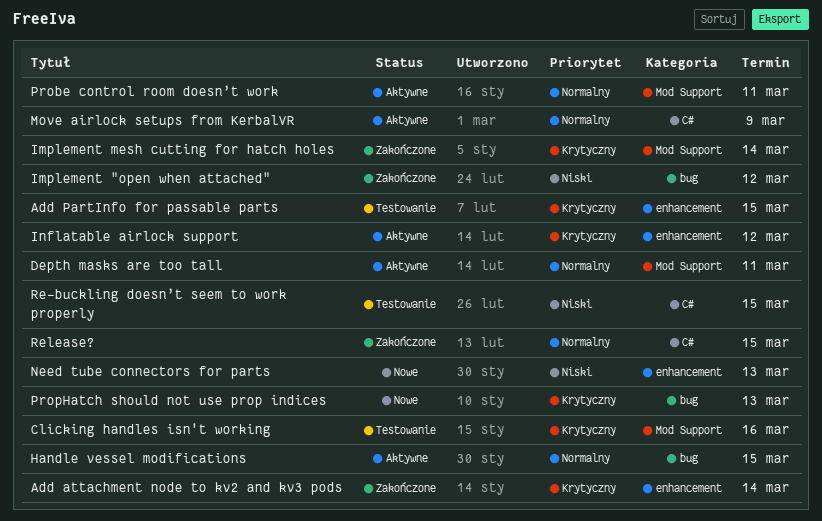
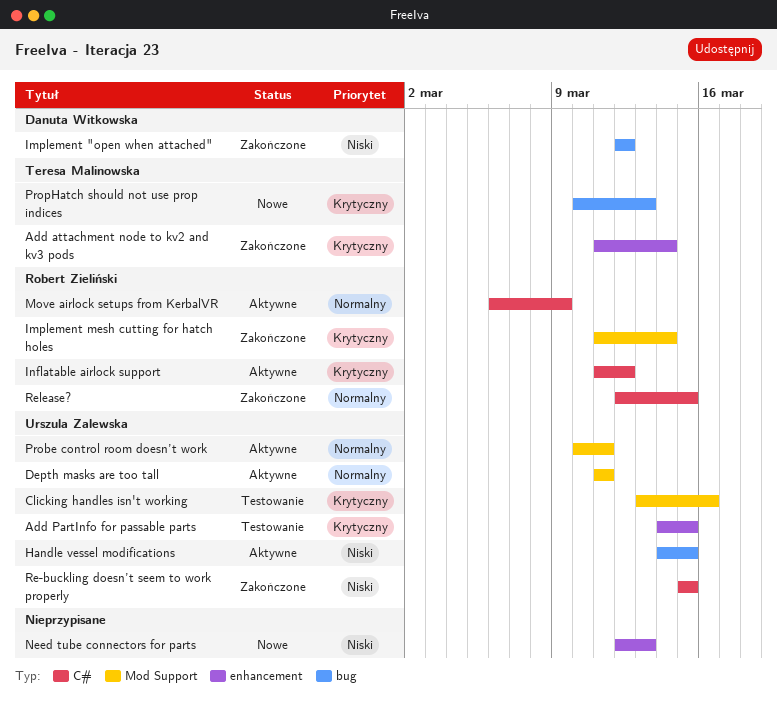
Handle vessel modifications, priority: Normalny -> Niski
Inflatable airlock support, label: enhancement -> C#
Re-buckling doesn’t seem to work properly, status: Testowanie -> Zakończone

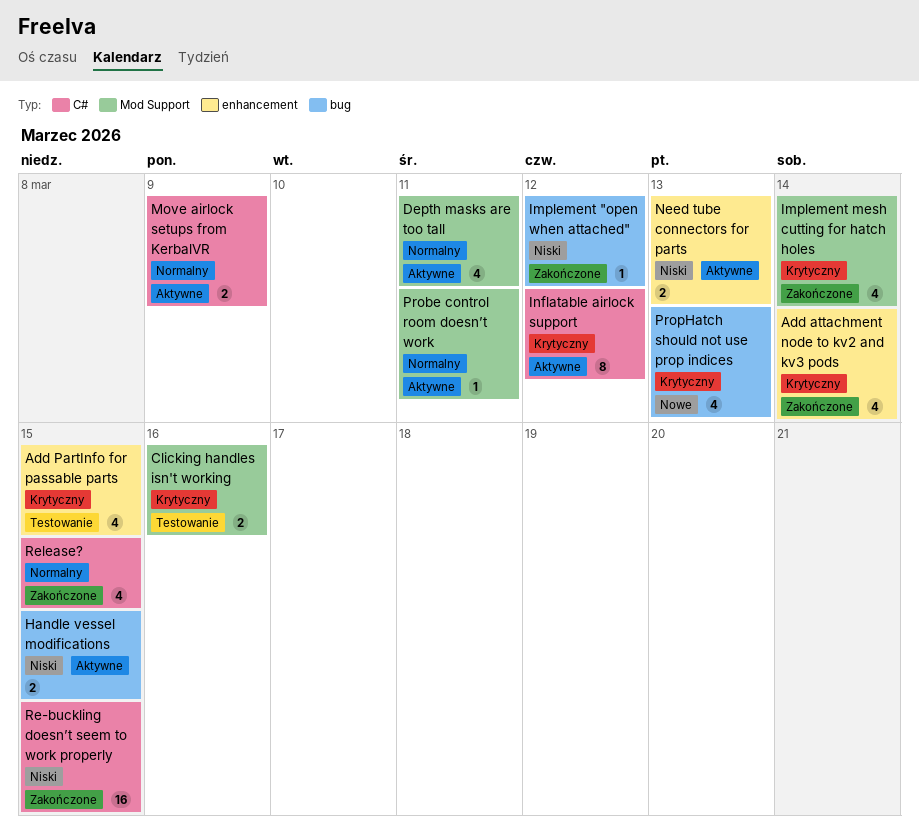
Need tube connectors for parts, status: Nowe -> Aktywne

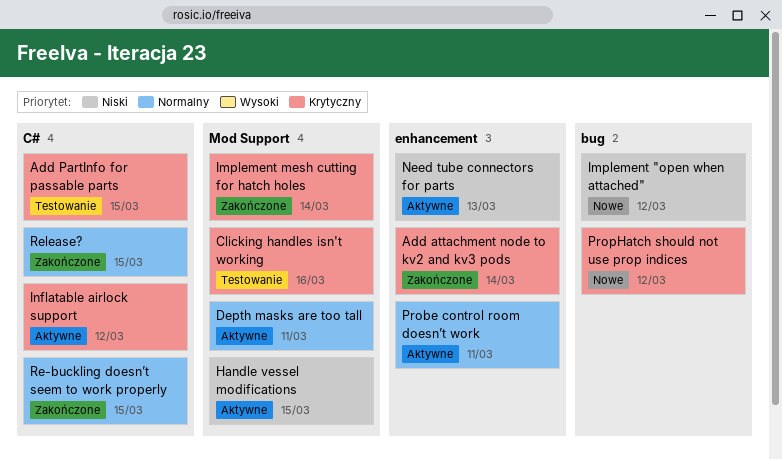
Add PartInfo for passable parts, label: enhancement -> C#
Handle vessel modifications, label: bug -> Mod Support
Implement "open when attached", status: Zakończone -> Nowe
Move airlock setups from KerbalVR: present -> none
Probe control room doesn’t work, label: Mod Support -> enhancement
PropHatch should not use prop indices, due: Mar 13 -> Mar 12
Re-buckling doesn’t seem to work properly, priority: Niski -> Normalny

